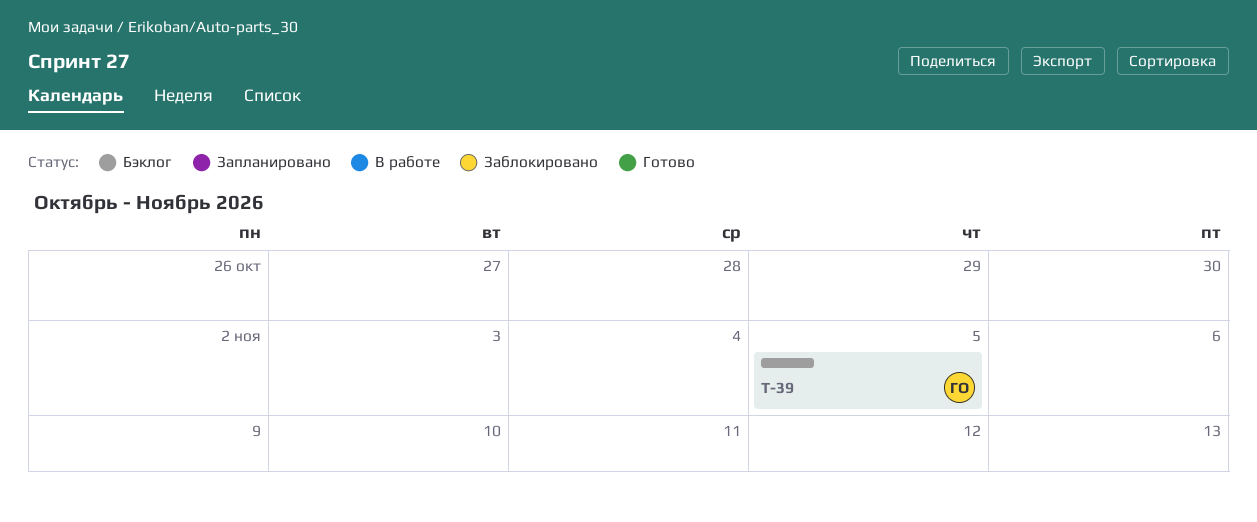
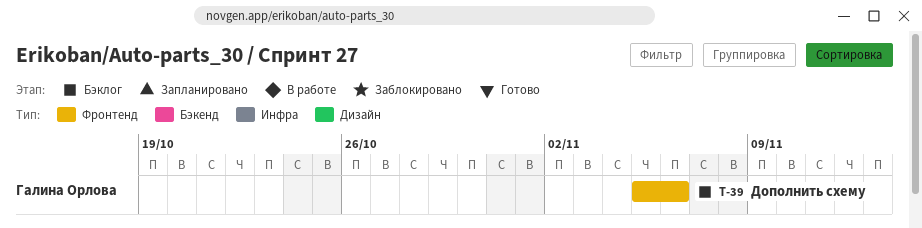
T-39, due: Nov 5 -> Nov 6

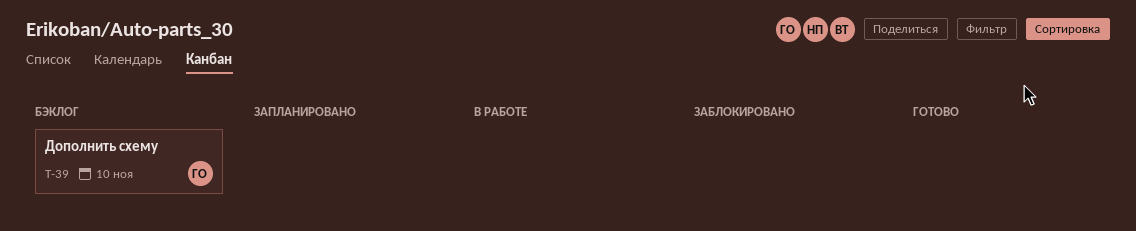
T-39, due: Nov 6 -> Nov 10

